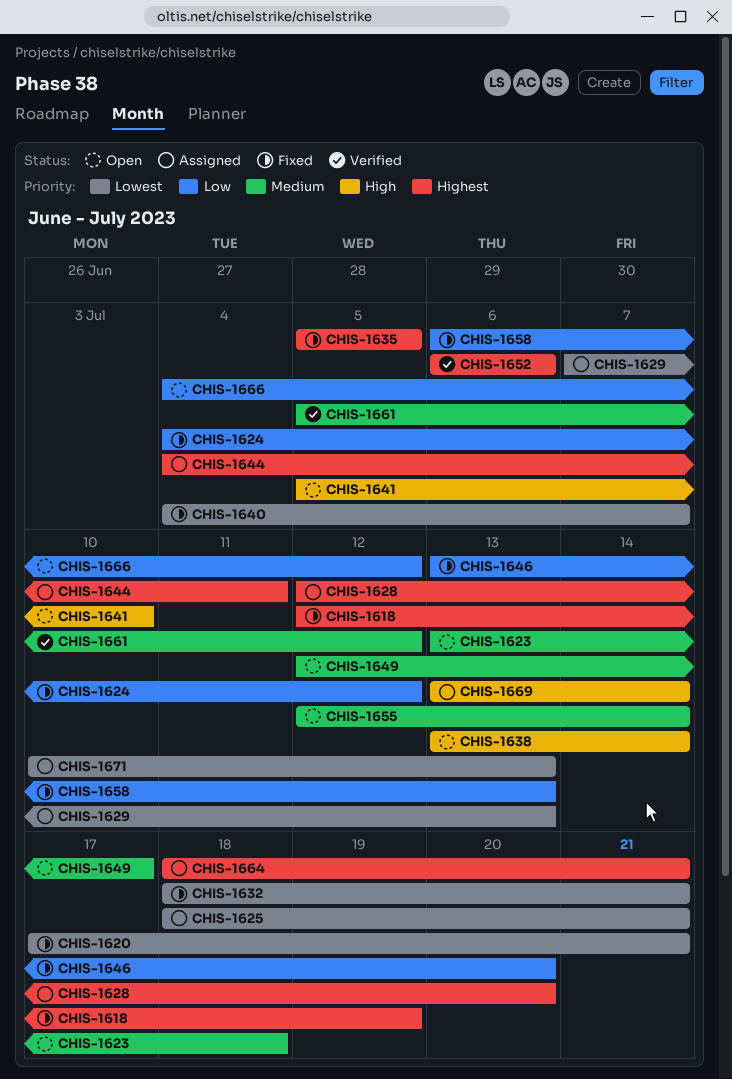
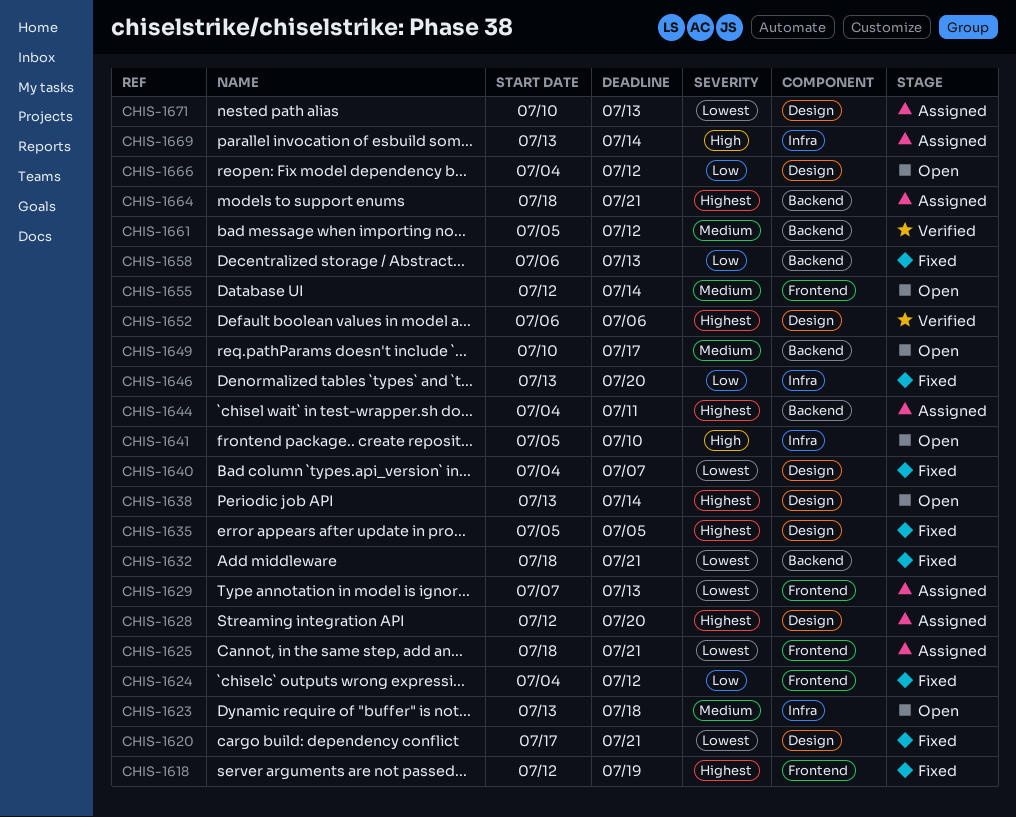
CHIS-1638, priority: High -> Highest
CHIS-1649, start: Jul 12 -> Jul 10

